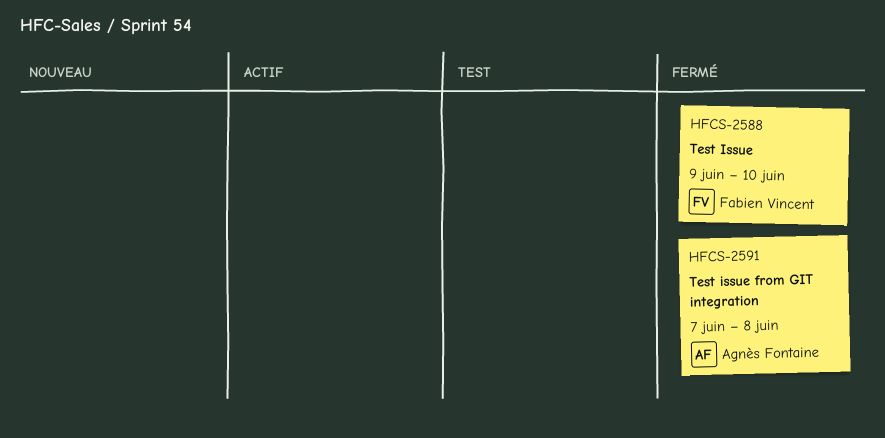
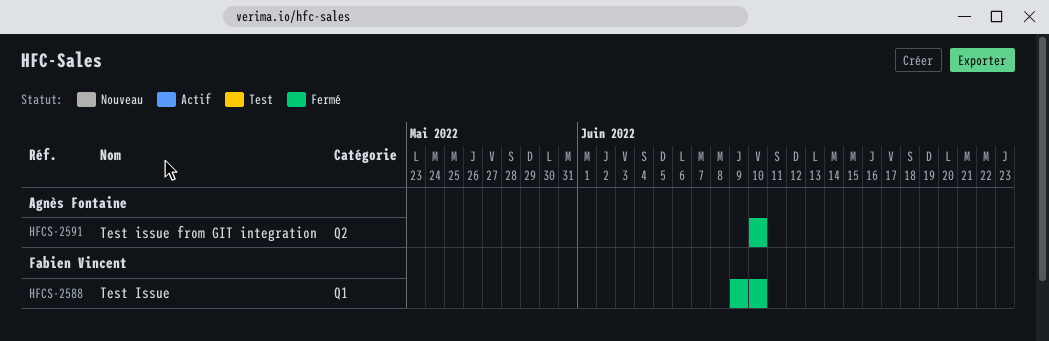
HFCS-2591, start: Jun 7 -> Jun 10
HFCS-2591, due: Jun 8 -> Jun 10

